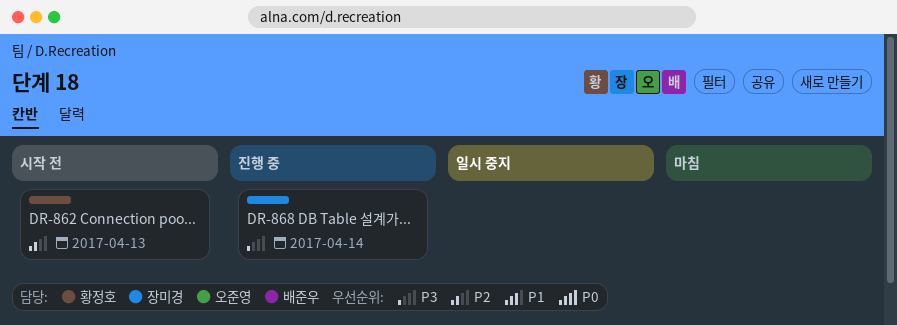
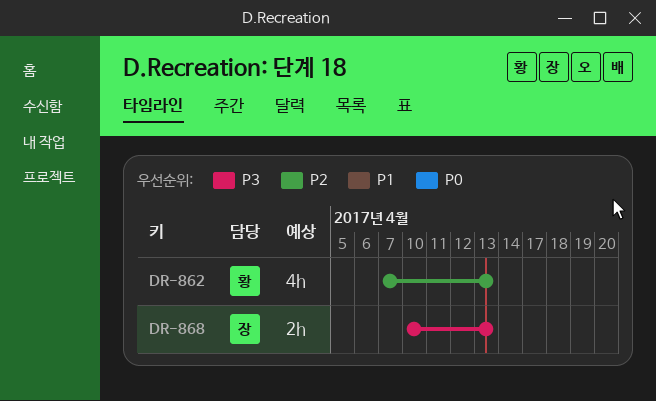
DR-868, due: Apr 14 -> Apr 13

